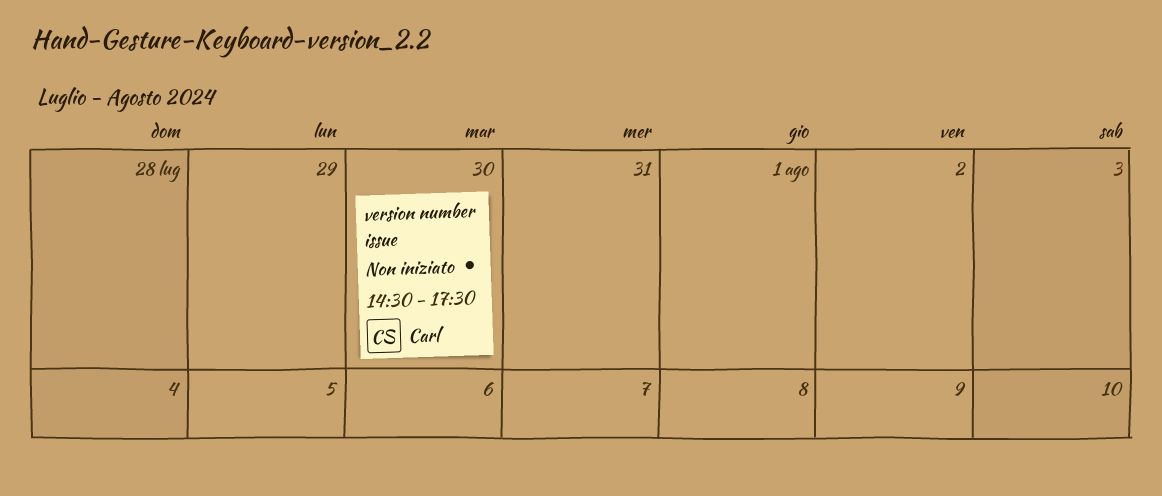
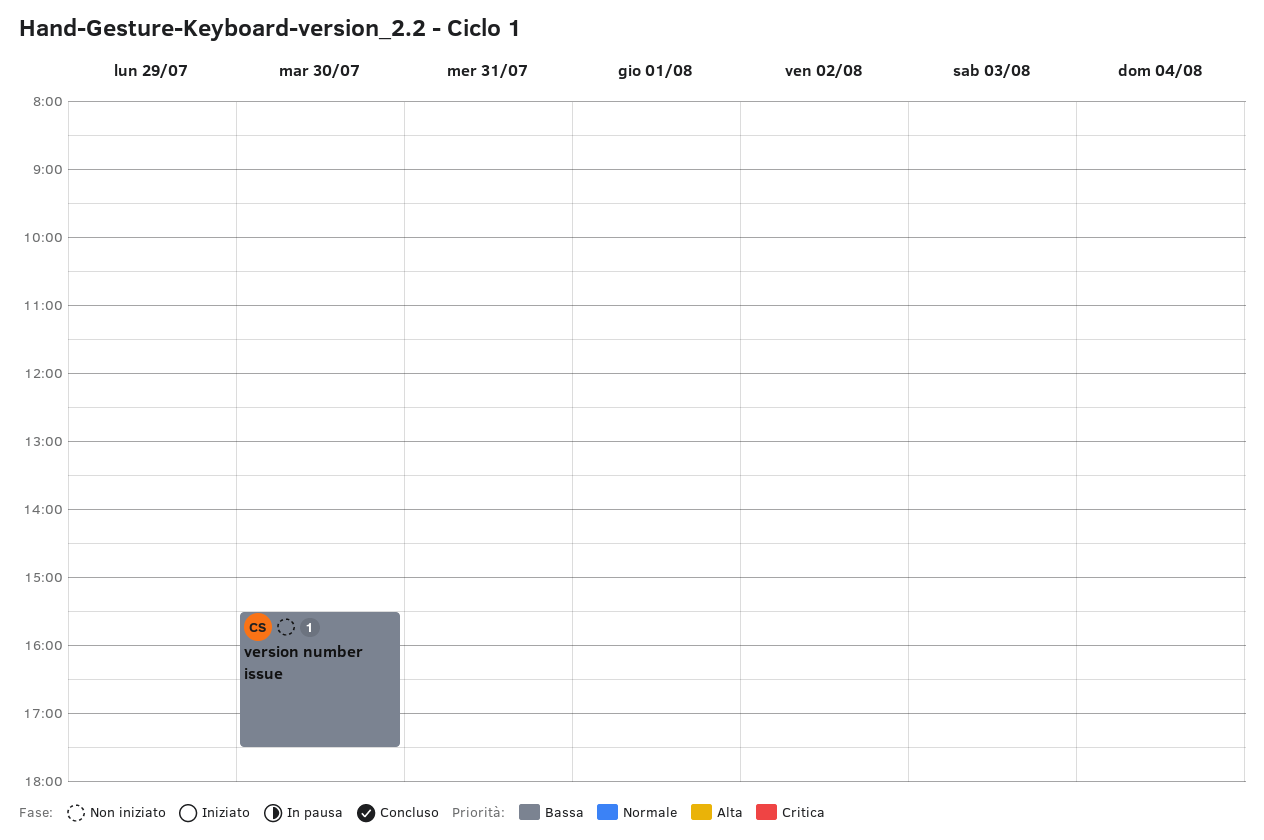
version number issue, begins: 14:30 -> 15:30

